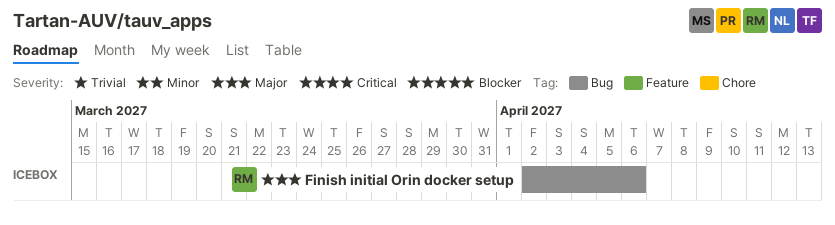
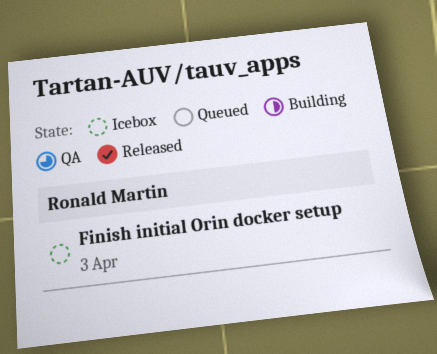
Finish initial Orin docker setup, due: Apr 6 -> Apr 3

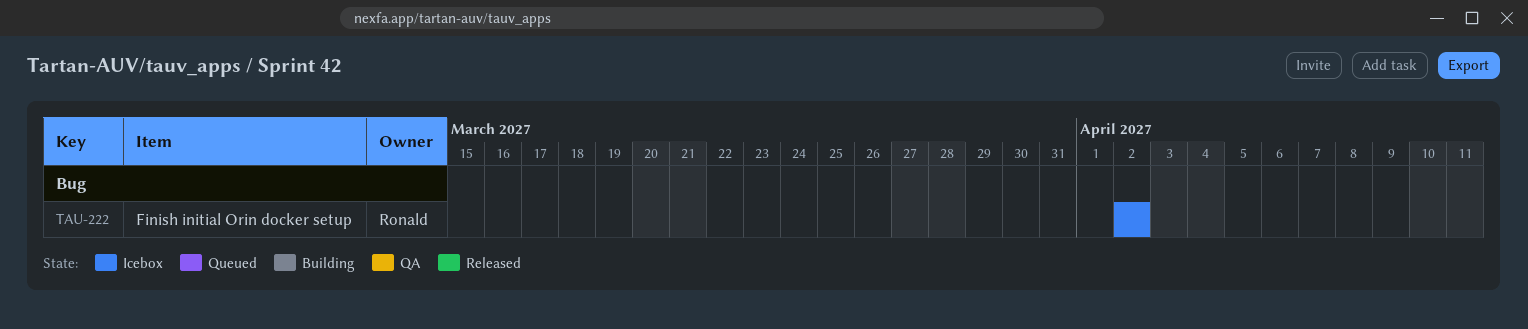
Finish initial Orin docker setup, due: Apr 3 -> Apr 2

